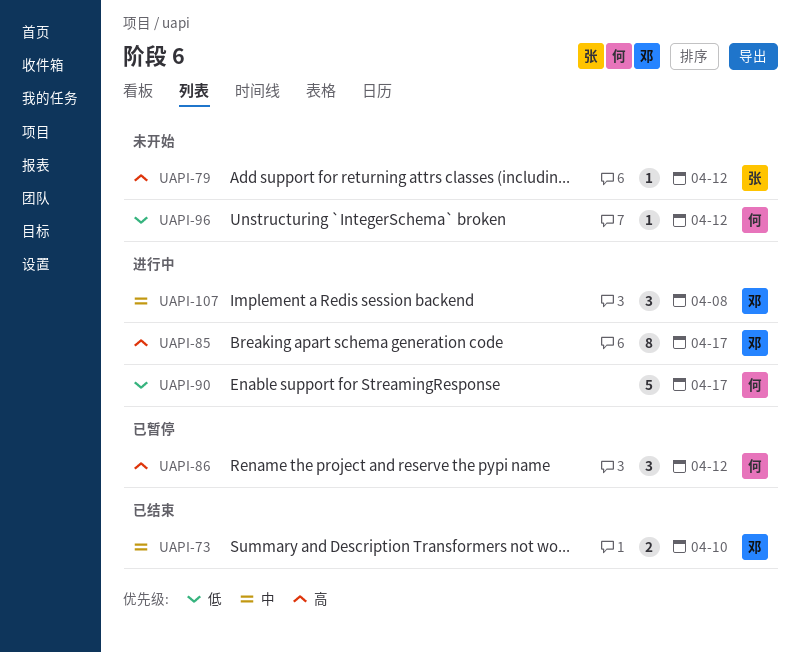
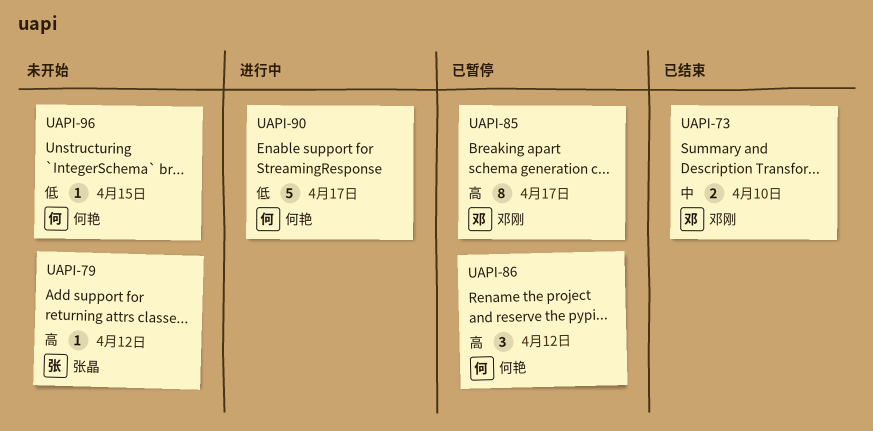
UAPI-85, status: 进行中 -> 已暂停
UAPI-96, due: Apr 12 -> Apr 15
UAPI-107: present -> none

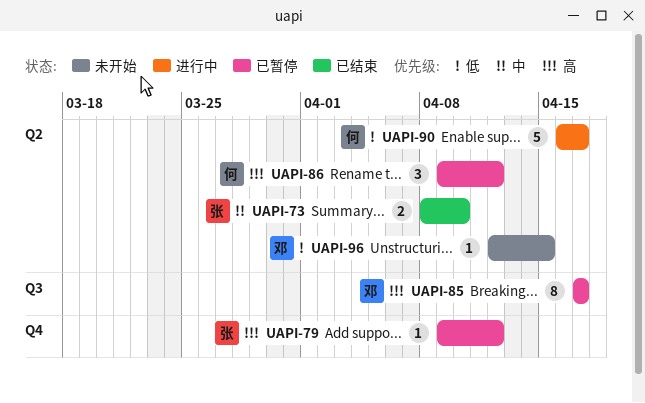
UAPI-73, owner: 邓刚 -> 张晶
UAPI-79, status: 未开始 -> 已暂停
UAPI-96, owner: 何艳 -> 邓刚

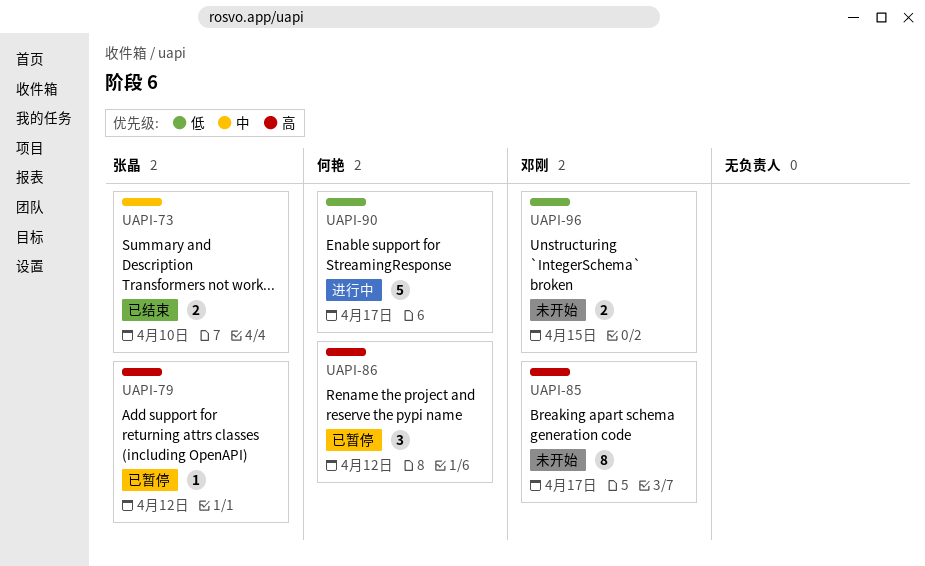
UAPI-85, status: 已暂停 -> 未开始
UAPI-96, estimate: 1 -> 2

